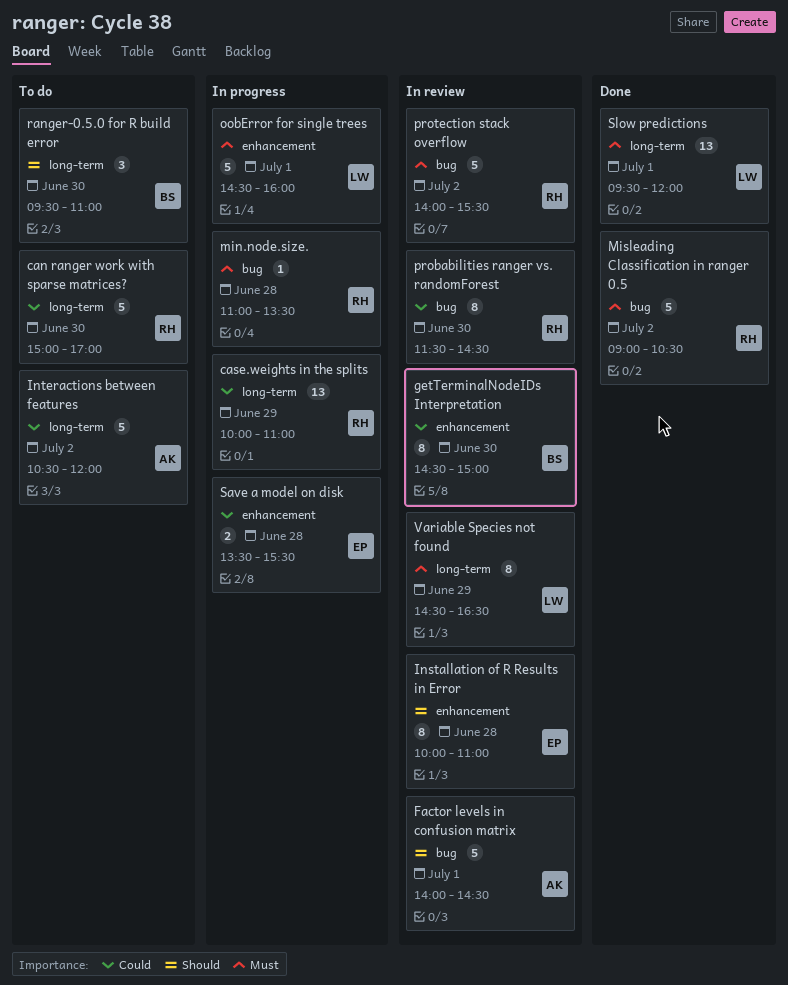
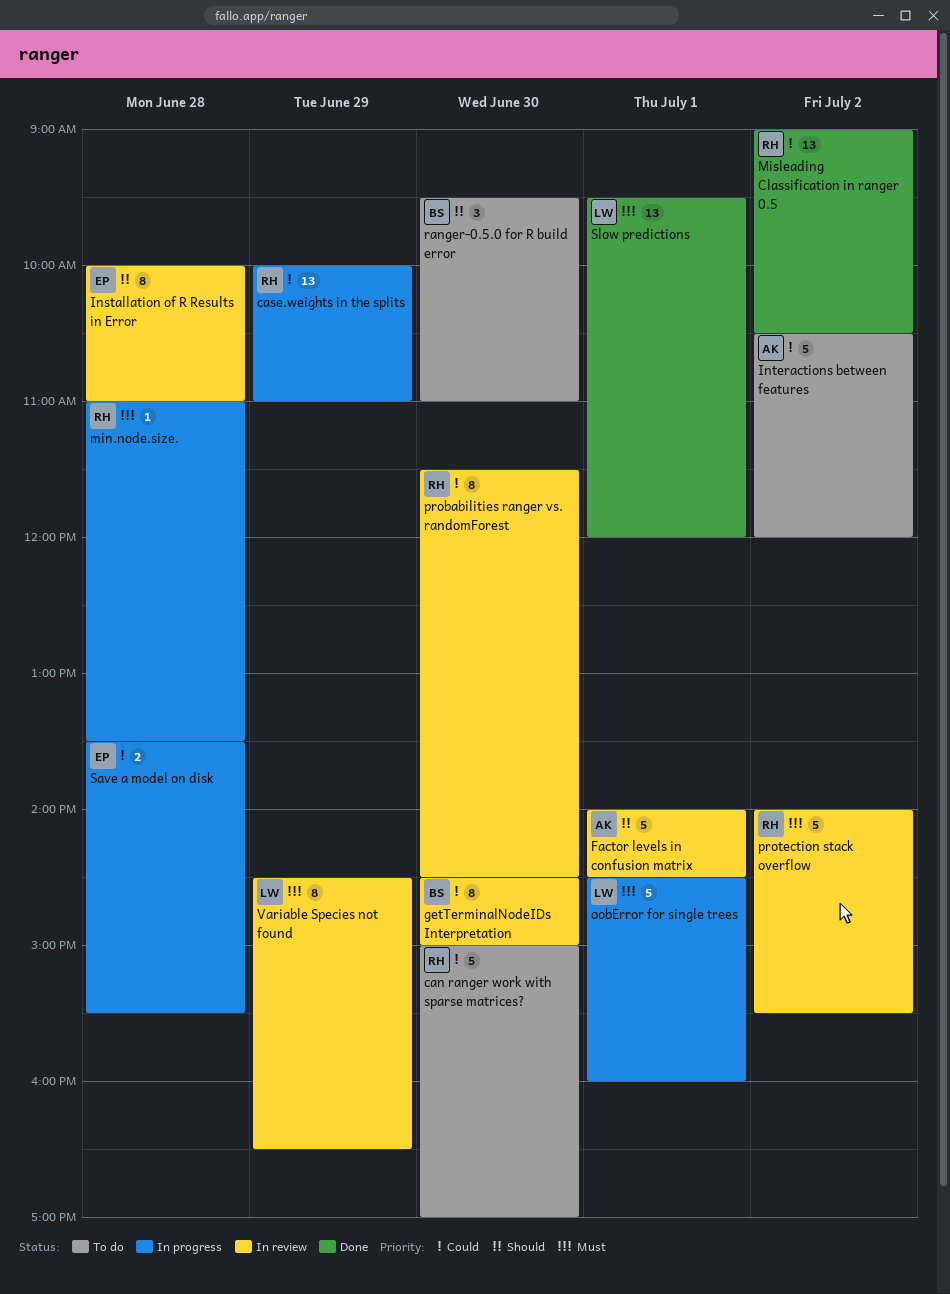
Misleading Classification in ranger 0.5, priority: Must -> Could
Misleading Classification in ranger 0.5, estimate: 5 -> 13

